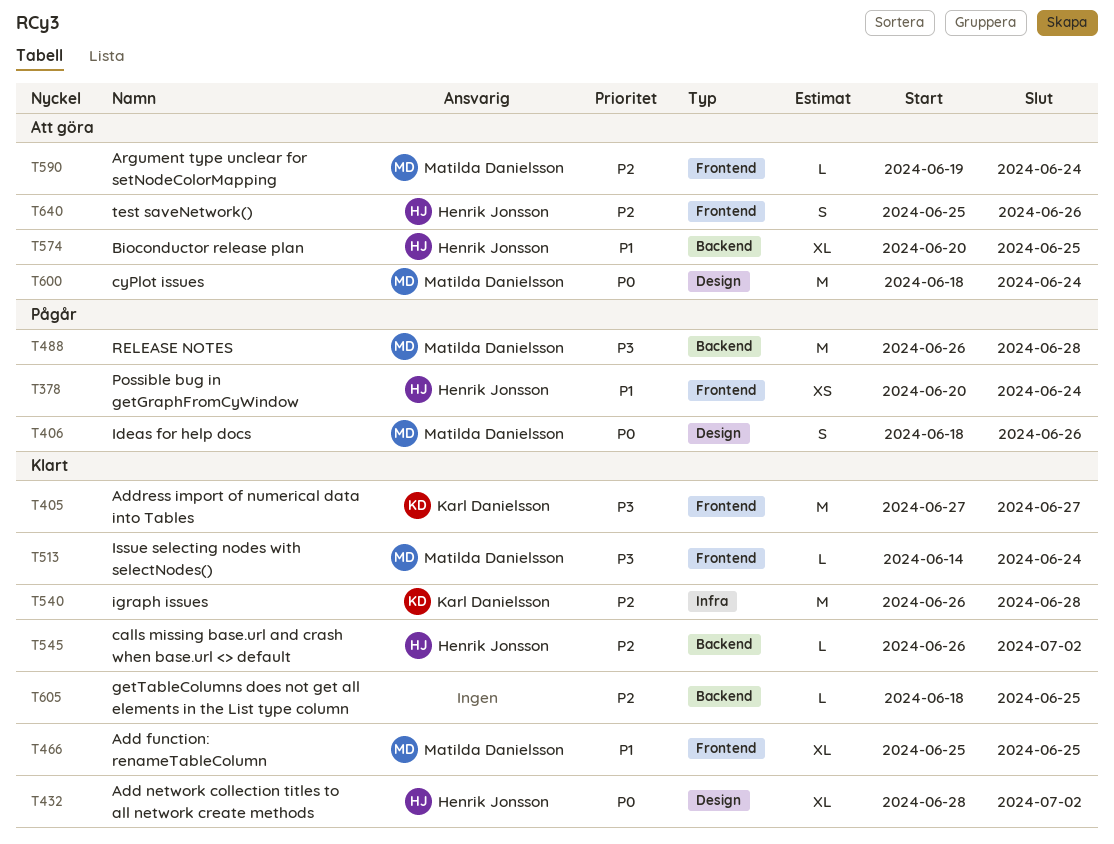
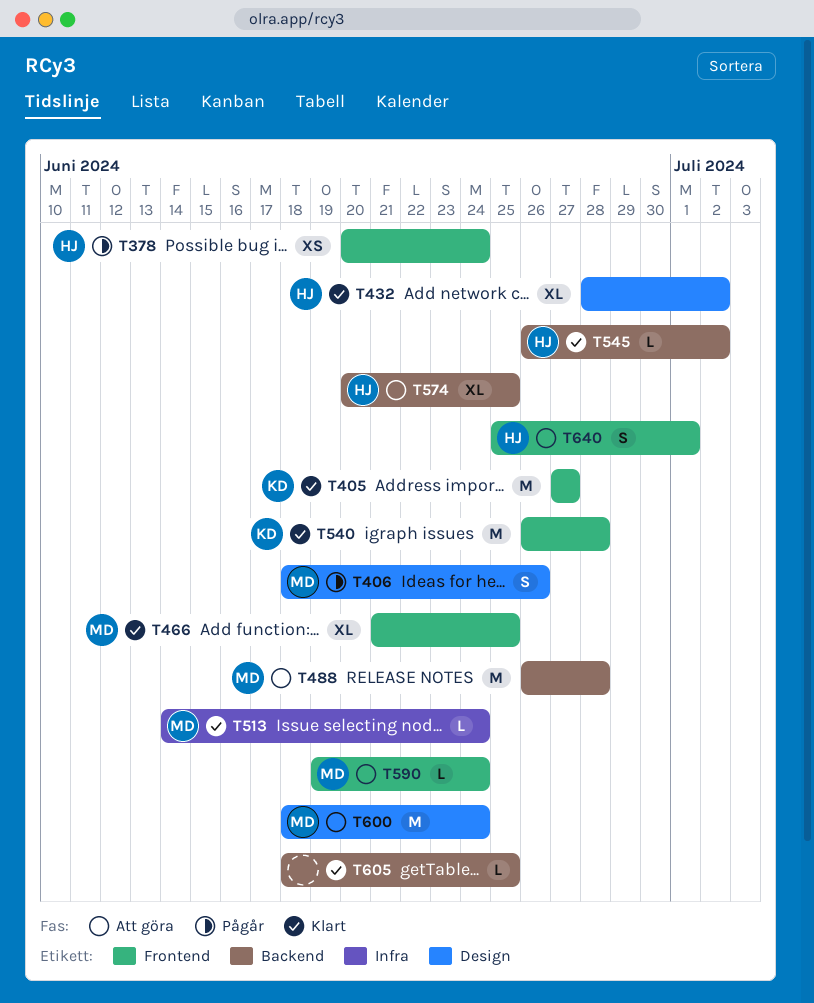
T466, start: Jun 25 -> Jun 21
T488, status: Pågår -> Att göra
T513, label: Frontend -> Infra
T540, label: Infra -> Frontend
T640, due: Jun 26 -> Jul 1

